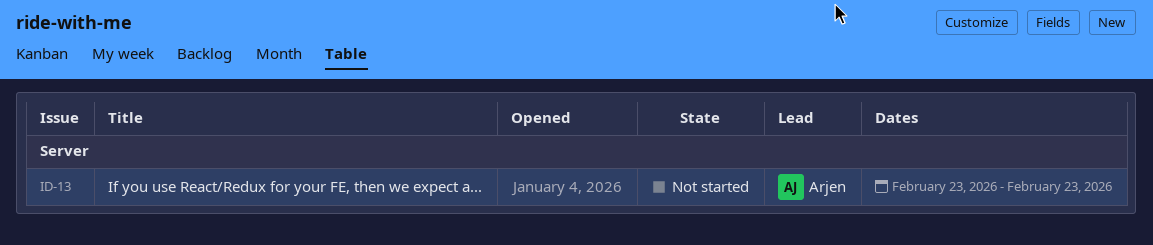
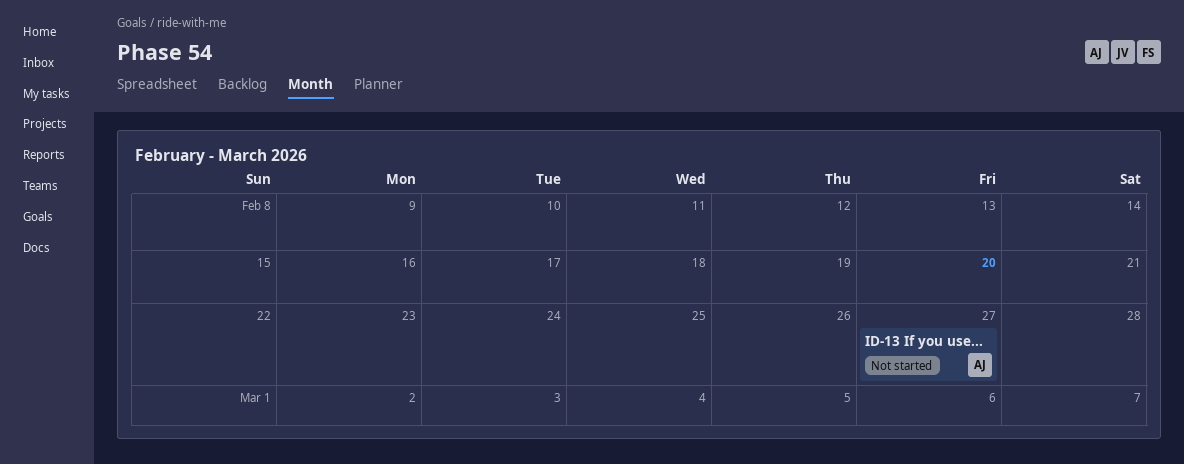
ID-13, due: Feb 23 -> Feb 27

